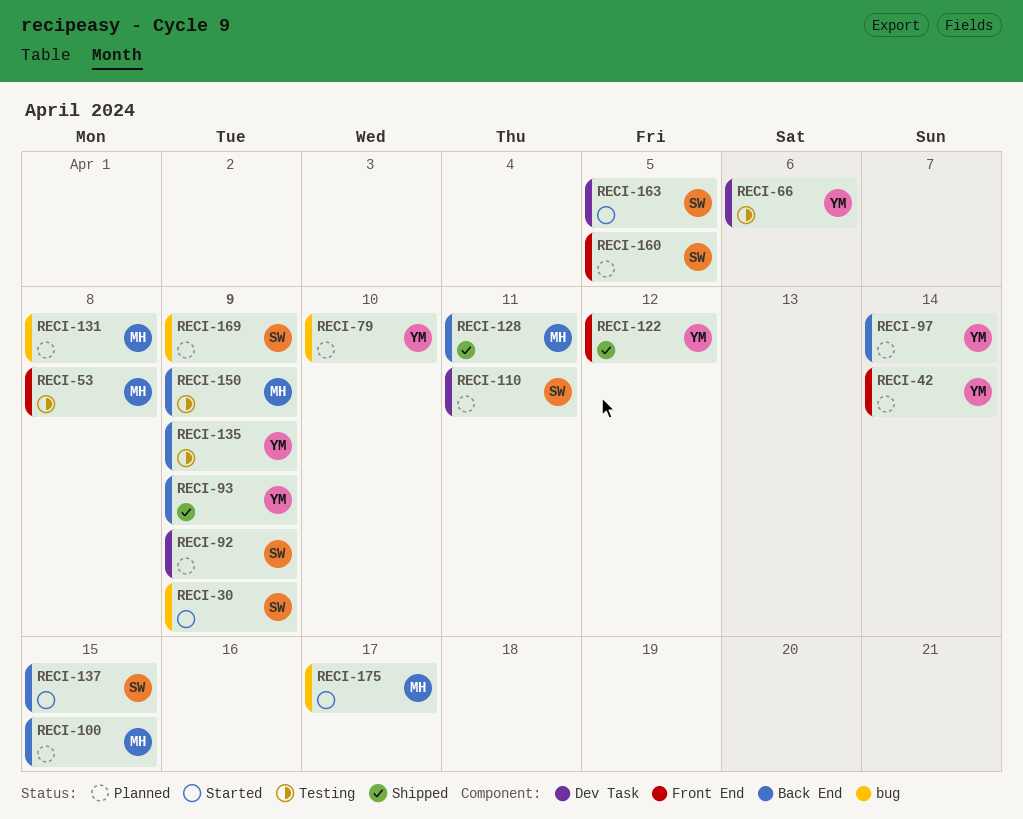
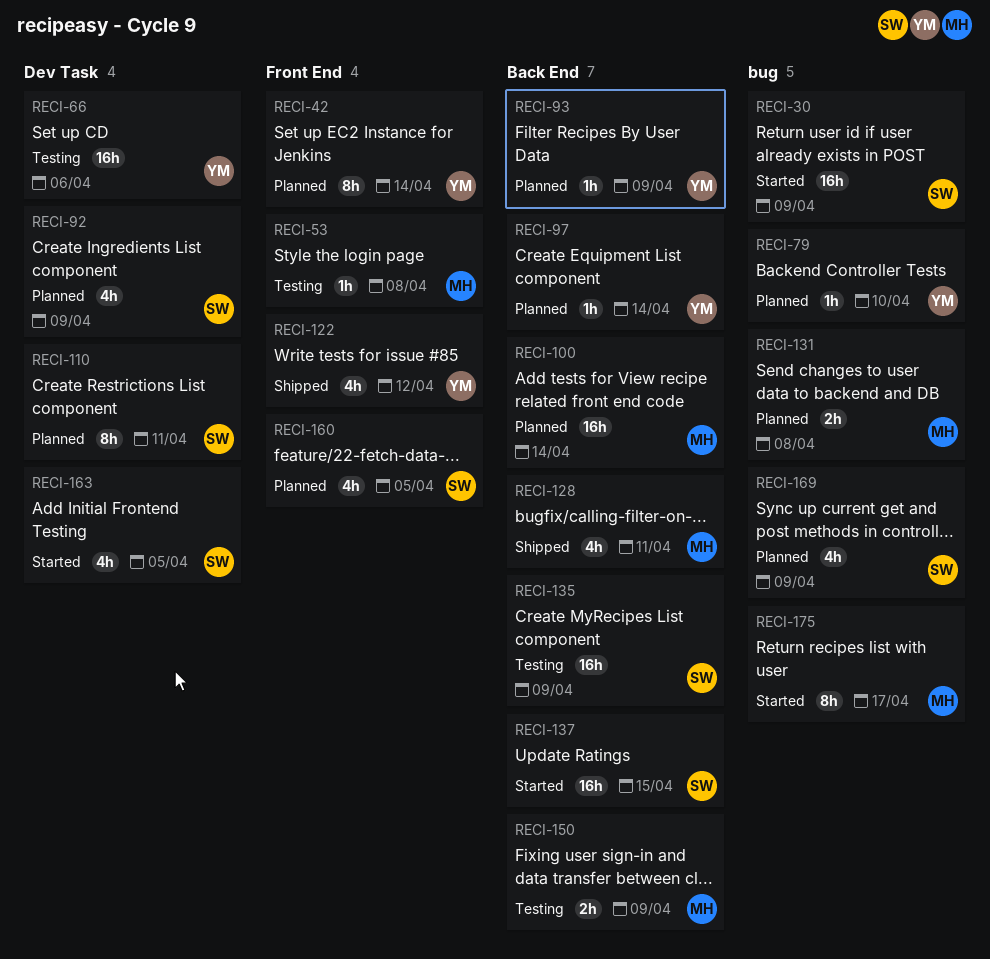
RECI-93, status: Shipped -> Planned
RECI-100, due: Apr 15 -> Apr 14
RECI-135, owner: YM -> SW

